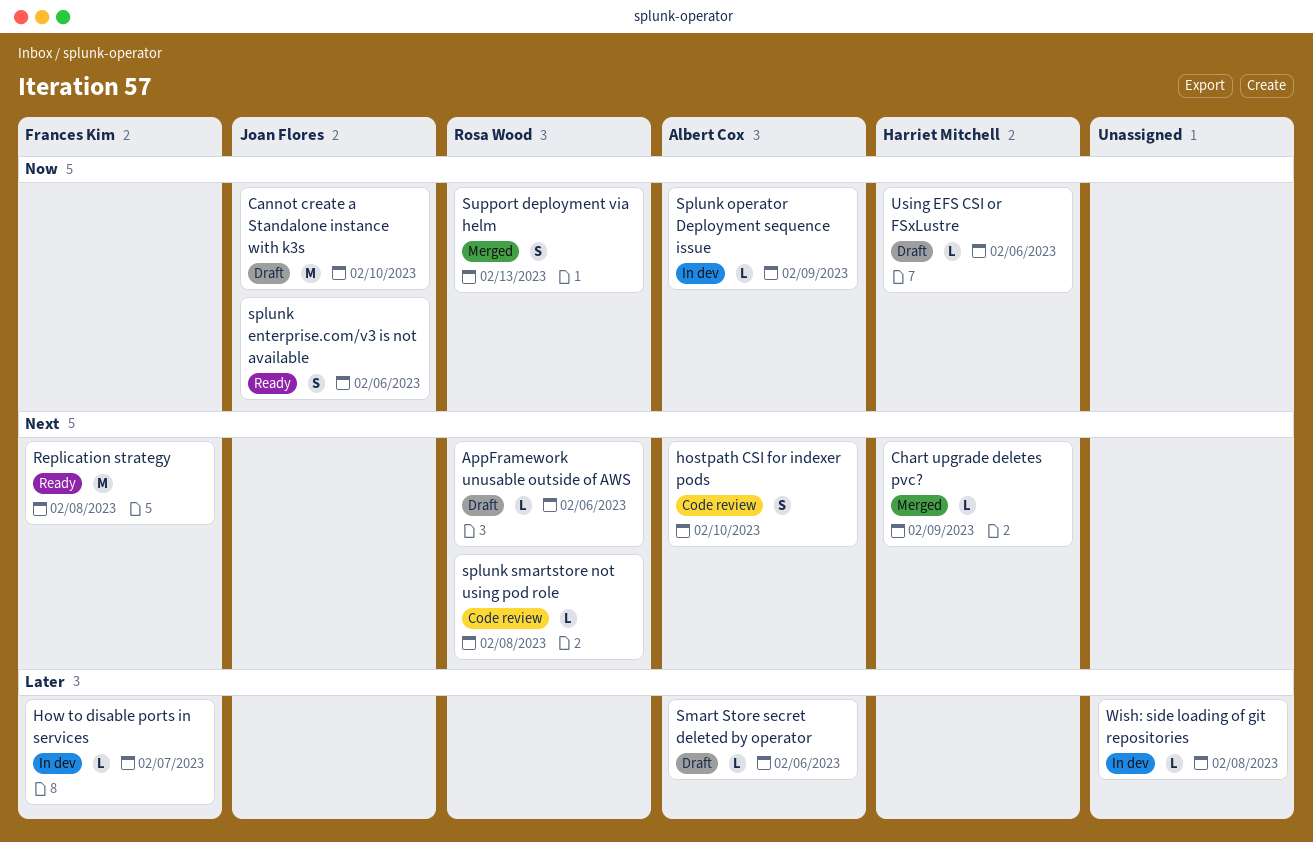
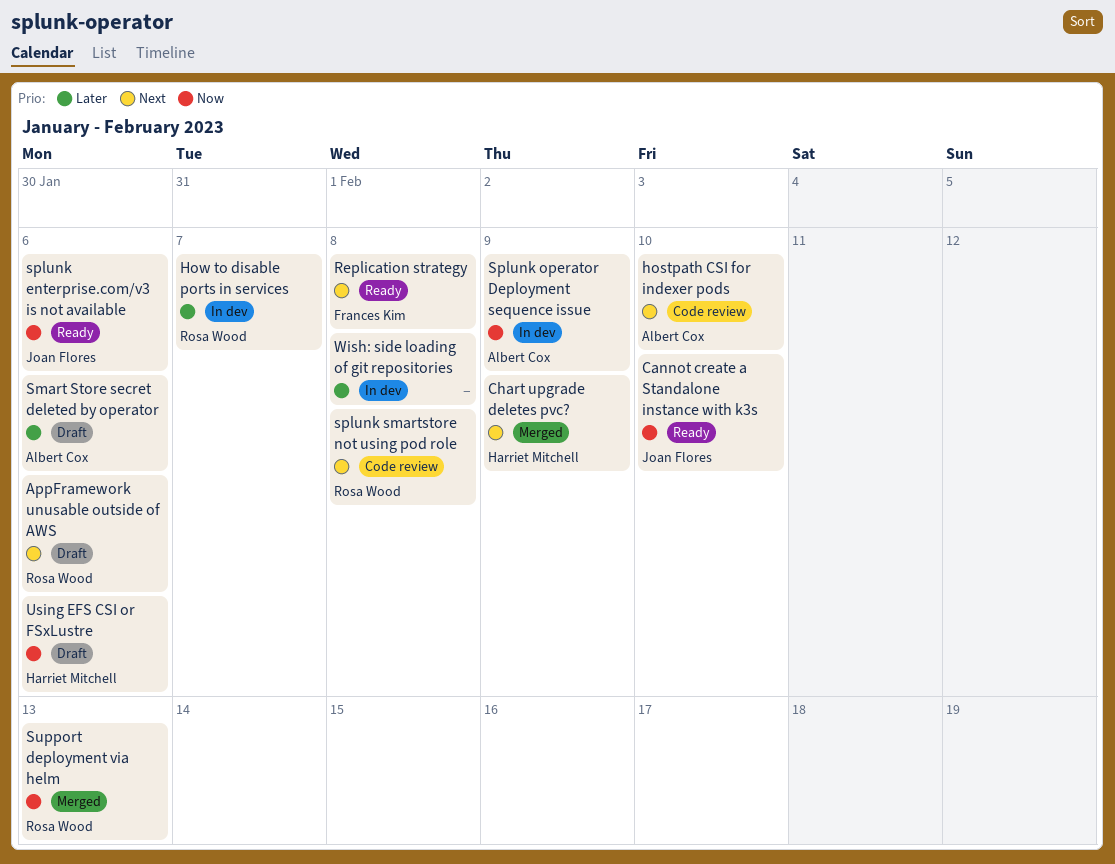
Cannot create a Standalone instance with k3s, status: Draft -> Ready
How to disable ports in services, owner: Frances Kim -> Rosa Wood

